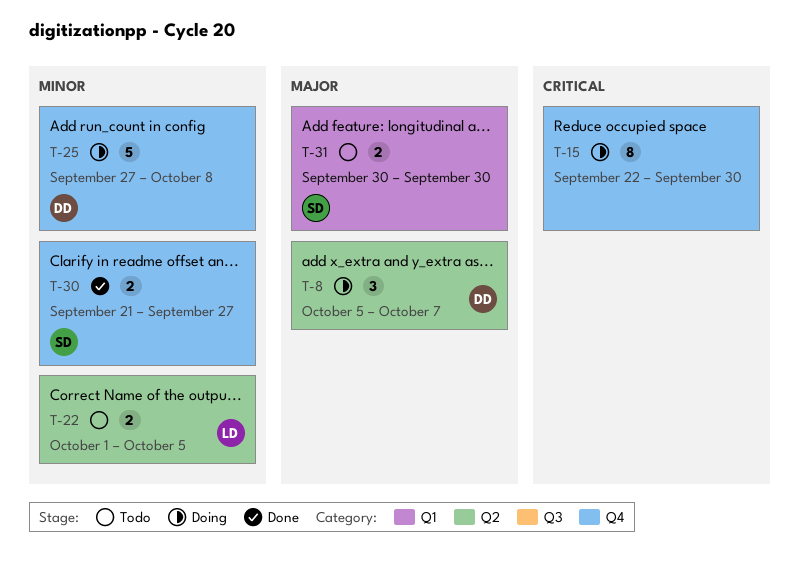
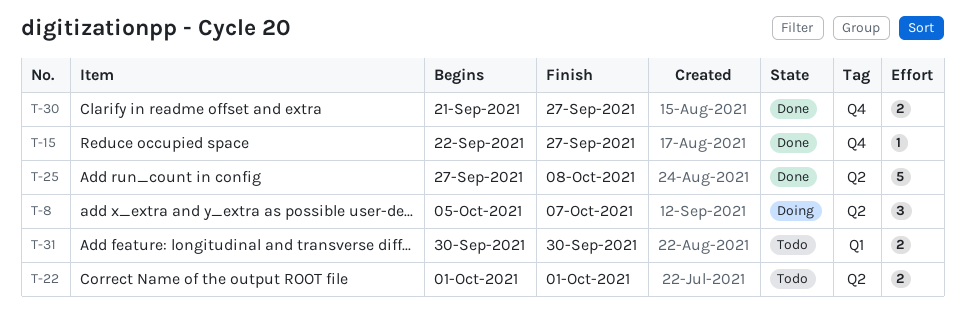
T-15, status: Doing -> Done
T-15, estimate: 8 -> 1
T-15, due: Sep 30 -> Sep 27
T-22, due: Oct 5 -> Oct 1
T-25, status: Doing -> Done
T-25, label: Q4 -> Q2

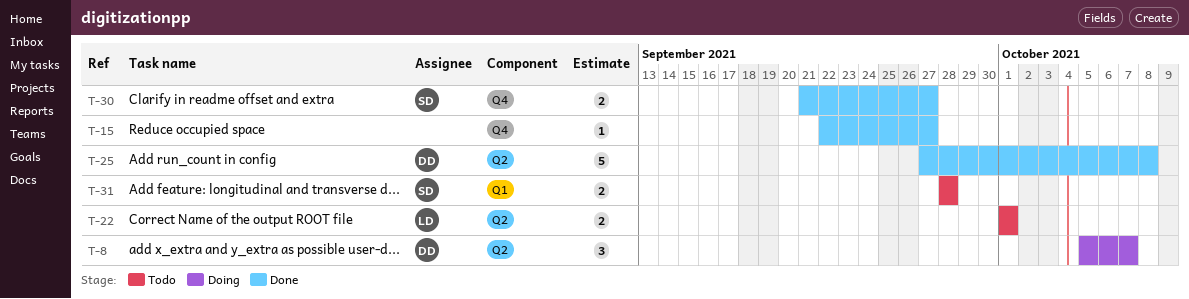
T-31, start: Sep 30 -> Sep 28
T-31, due: Sep 30 -> Sep 28

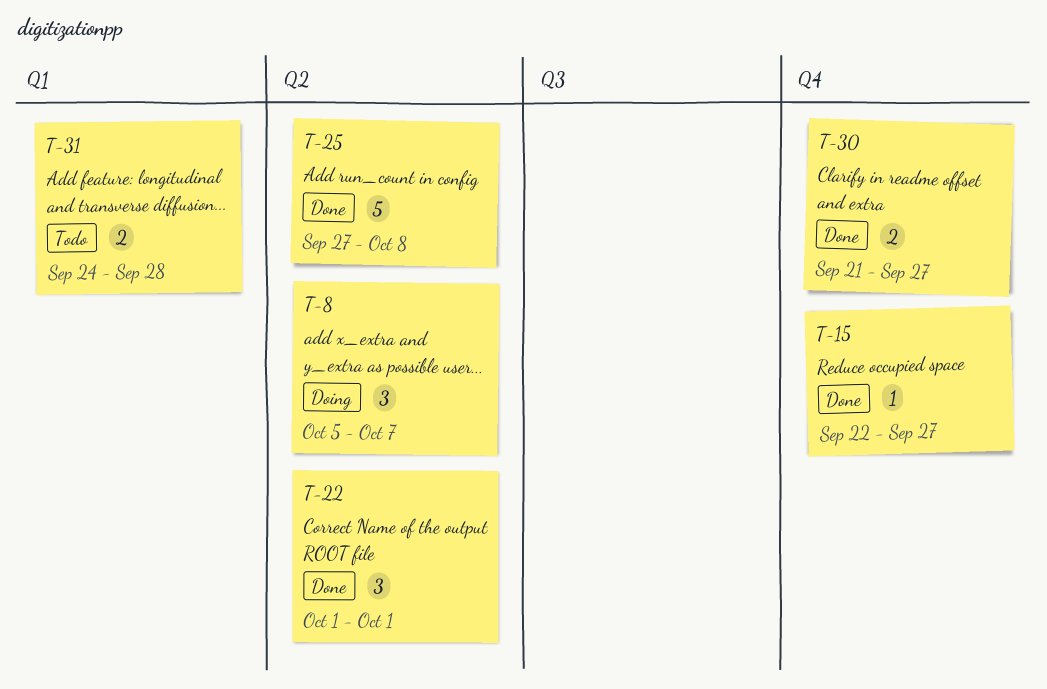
T-22, status: Todo -> Done
T-22, estimate: 2 -> 3
T-31, start: Sep 28 -> Sep 24

